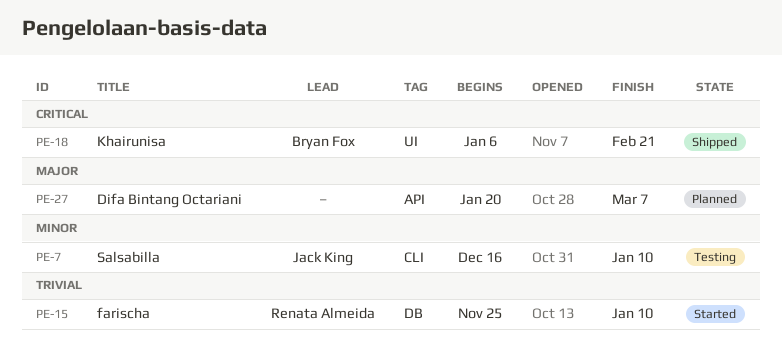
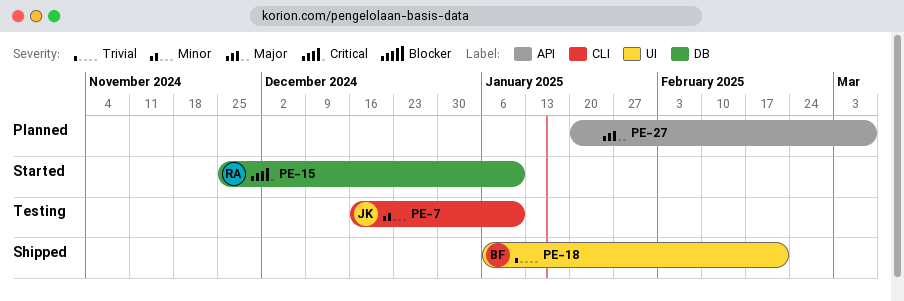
PE-15, priority: Trivial -> Critical
PE-18, priority: Critical -> Trivial

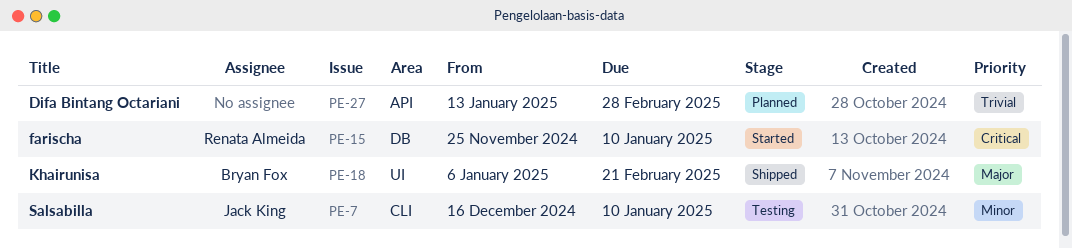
PE-18, priority: Trivial -> Major
PE-27, priority: Major -> Trivial
PE-27, start: Jan 20 -> Jan 13
PE-27, due: Mar 7 -> Feb 28

